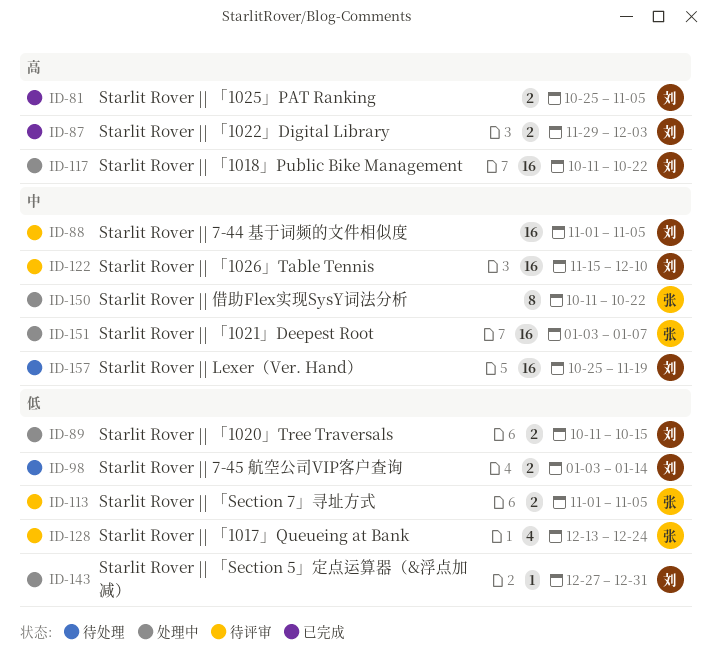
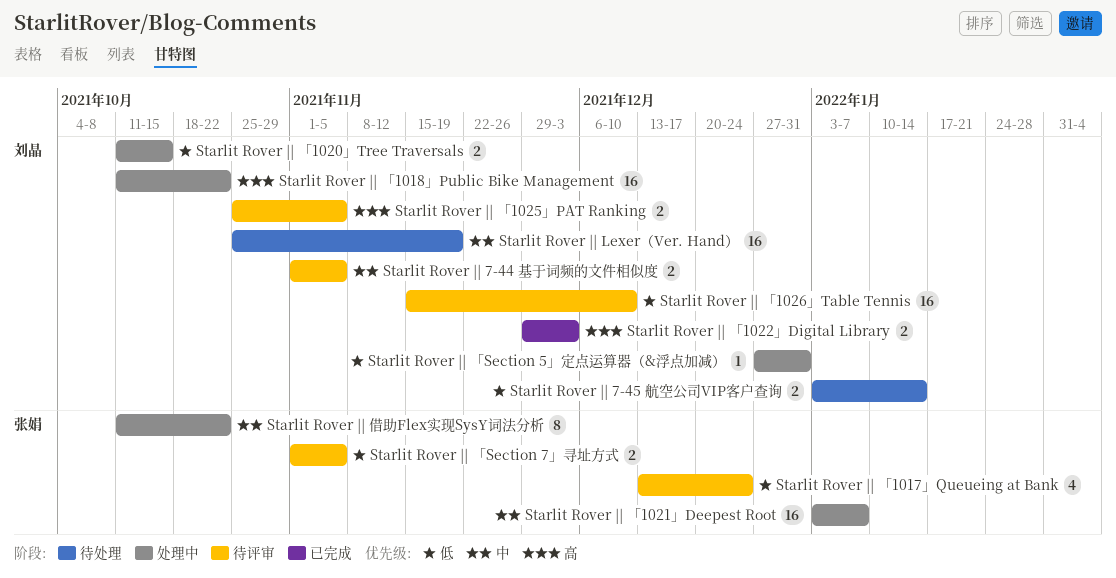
Starlit Rover || 7-44 基于词频的文件相似度, estimate: 16 -> 2
Starlit Rover || 「1025」PAT Ranking, status: 已完成 -> 待评审
Starlit Rover || 「1026」Table Tennis, priority: 中 -> 低

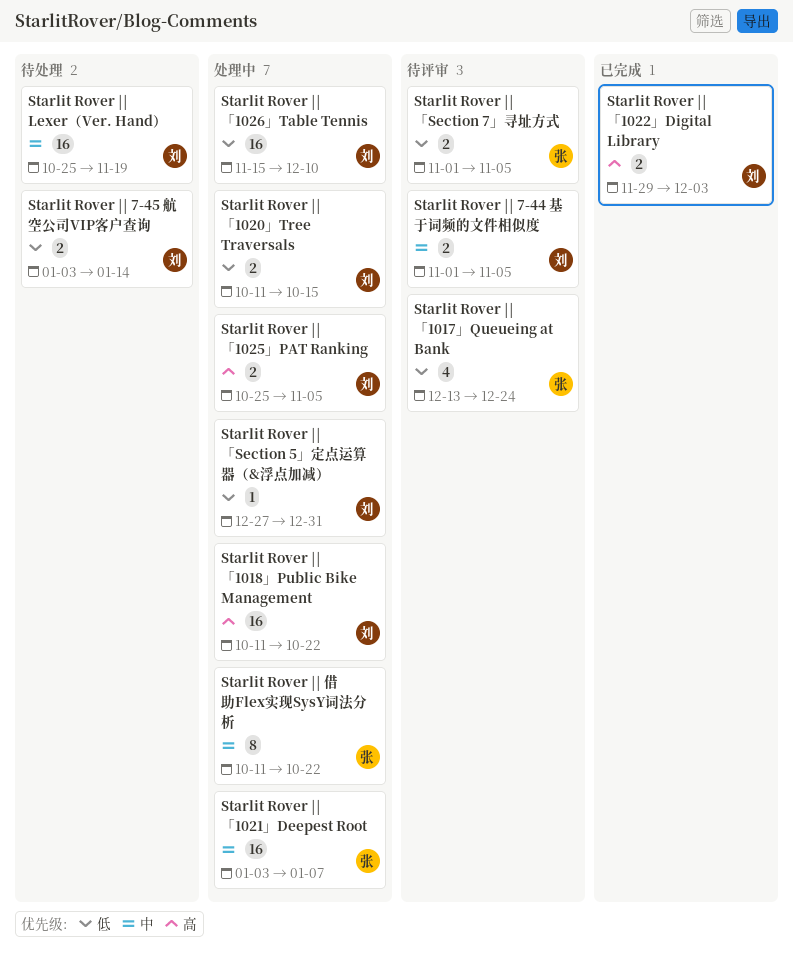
Starlit Rover || 「1025」PAT Ranking, status: 待评审 -> 处理中
Starlit Rover || 「1026」Table Tennis, status: 待评审 -> 处理中

